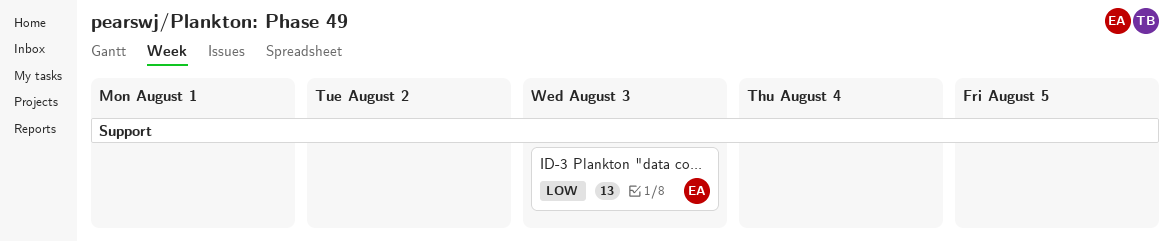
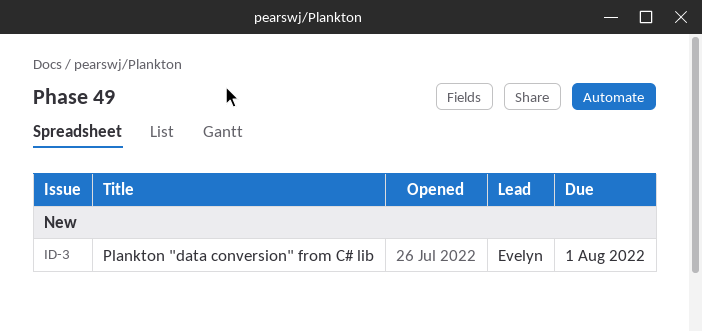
ID-3, due: Aug 3 -> Aug 1

